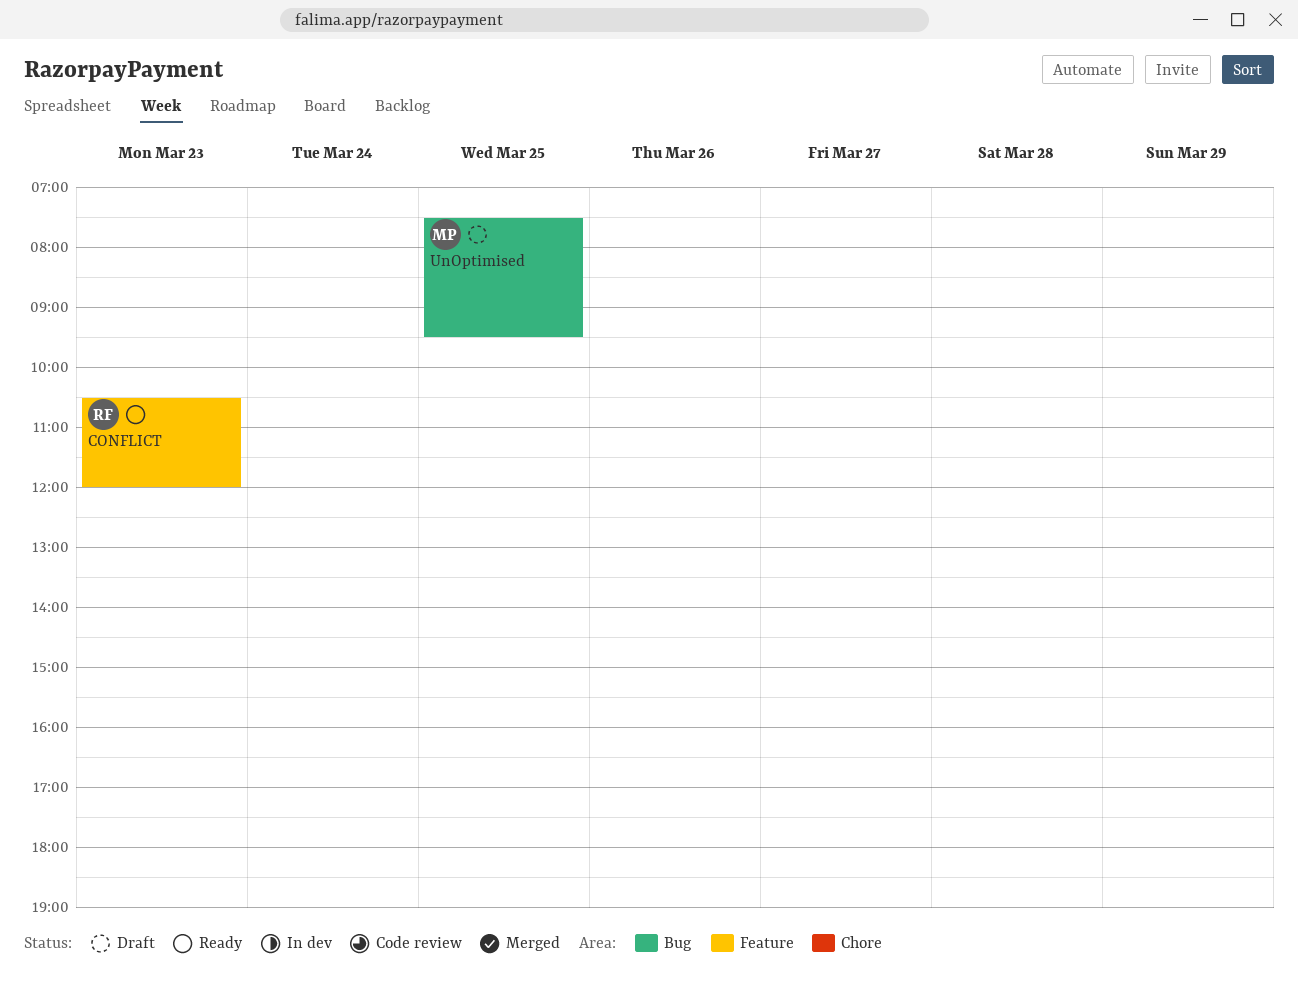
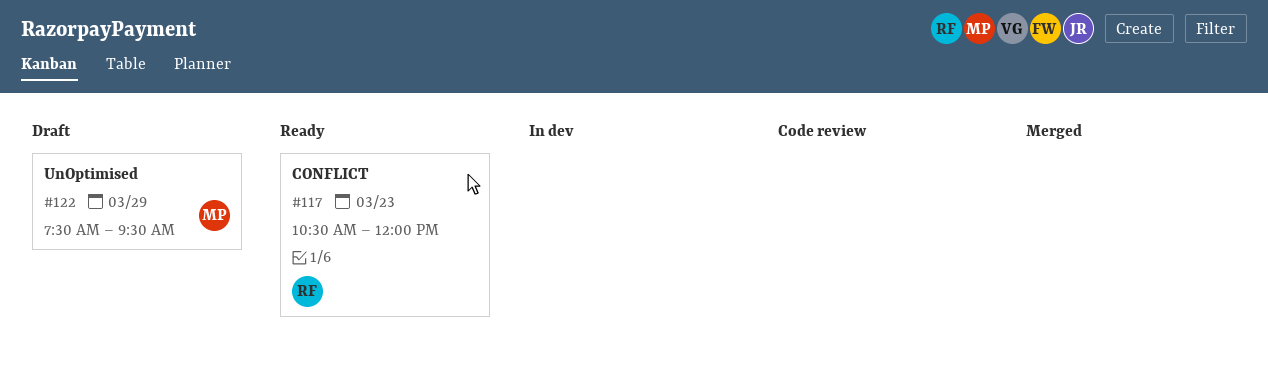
UnOptimised, day: Mar 25 -> Mar 29

